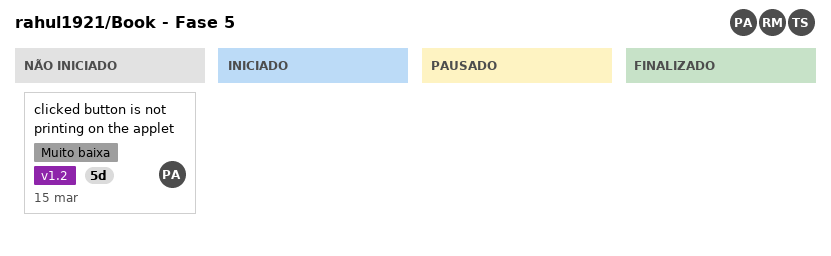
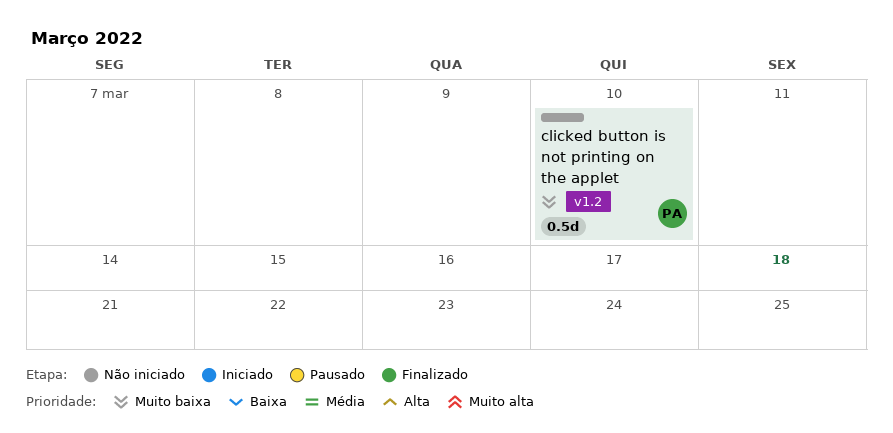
clicked button is not printing on the applet, estimate: 5d -> 0.5d
clicked button is not printing on the applet, due: Mar 15 -> Mar 10

